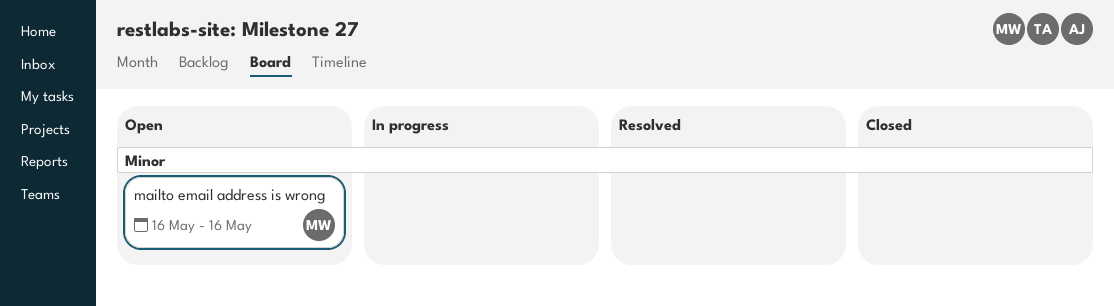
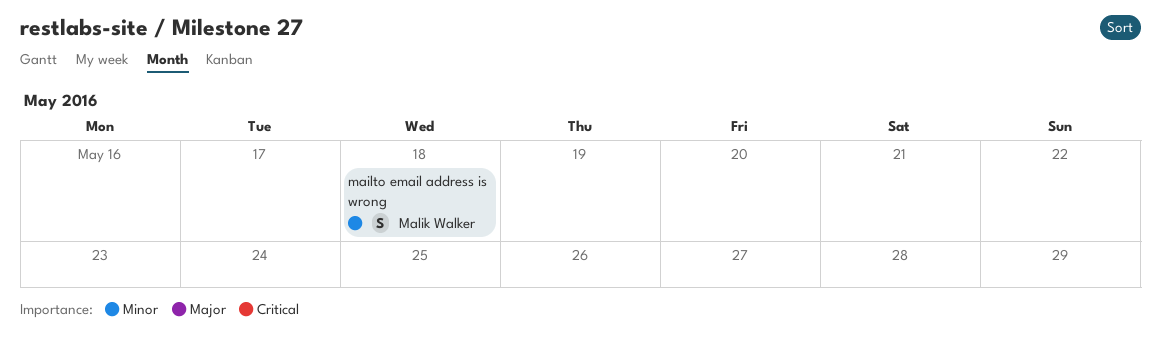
mailto email address is wrong, due: May 16 -> May 18

